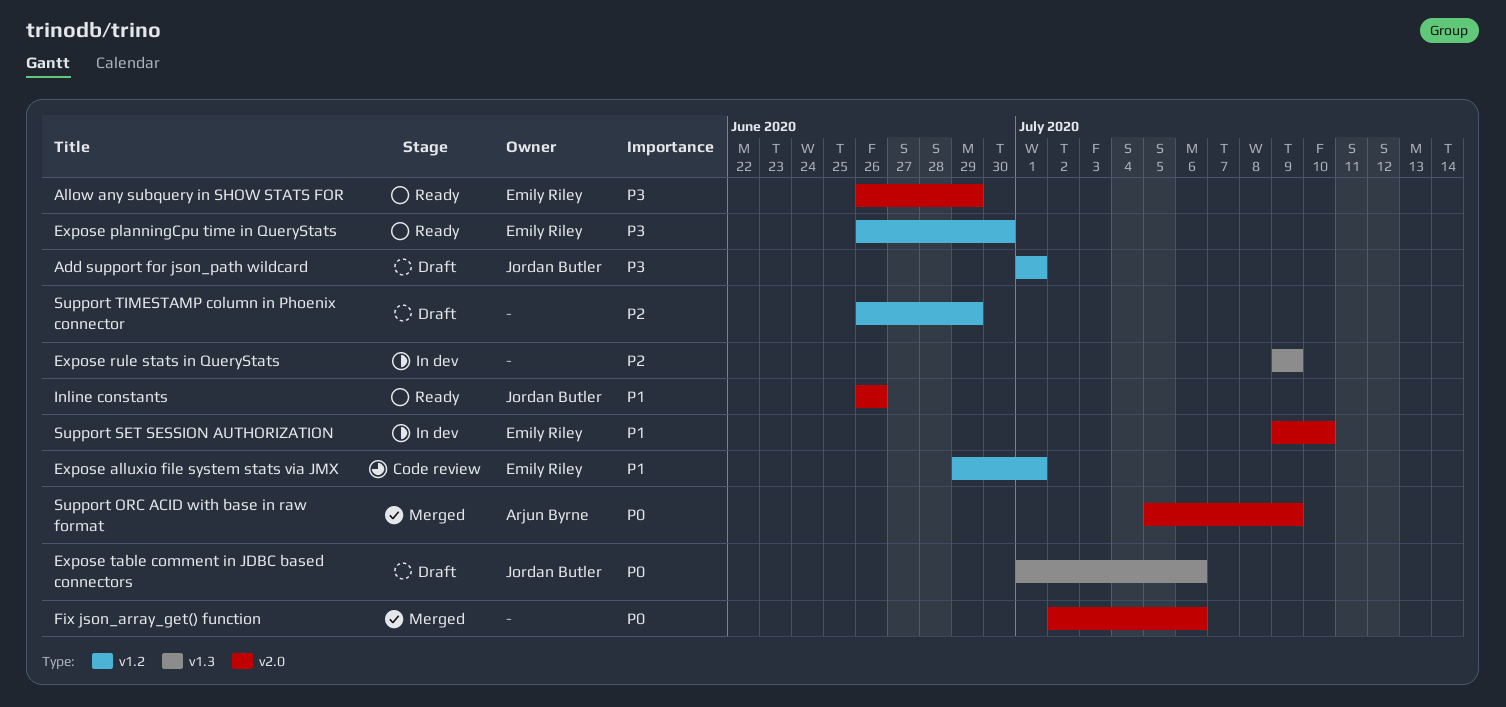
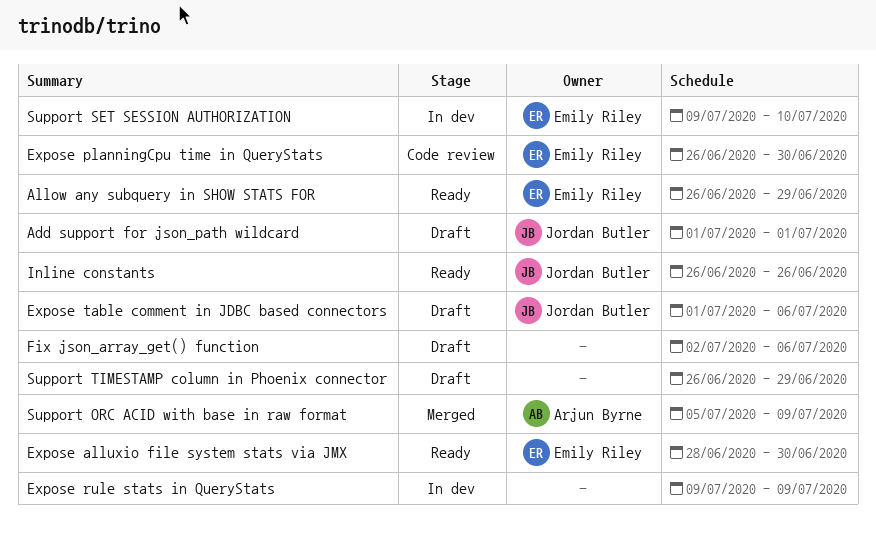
Expose alluxio file system stats via JMX, status: Code review -> Ready
Expose alluxio file system stats via JMX, start: Jun 29 -> Jun 28
Expose alluxio file system stats via JMX, due: Jul 1 -> Jun 30
Expose planningCpu time in QueryStats, status: Ready -> Code review
Fix json_array_get() function, status: Merged -> Draft

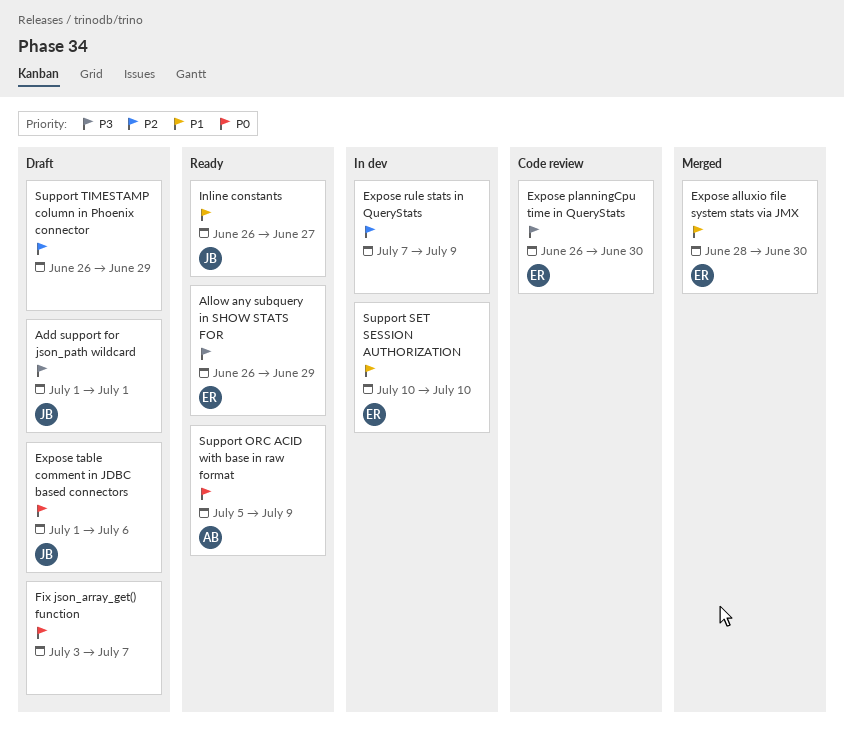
Expose alluxio file system stats via JMX, status: Ready -> Merged
Expose rule stats in QueryStats, start: Jul 9 -> Jul 7
Fix json_array_get() function, start: Jul 2 -> Jul 3
Fix json_array_get() function, due: Jul 6 -> Jul 7
Inline constants, due: Jun 26 -> Jun 27
Support ORC ACID with base in raw format, status: Merged -> Ready
Support SET SESSION AUTHORIZATION, start: Jul 9 -> Jul 10

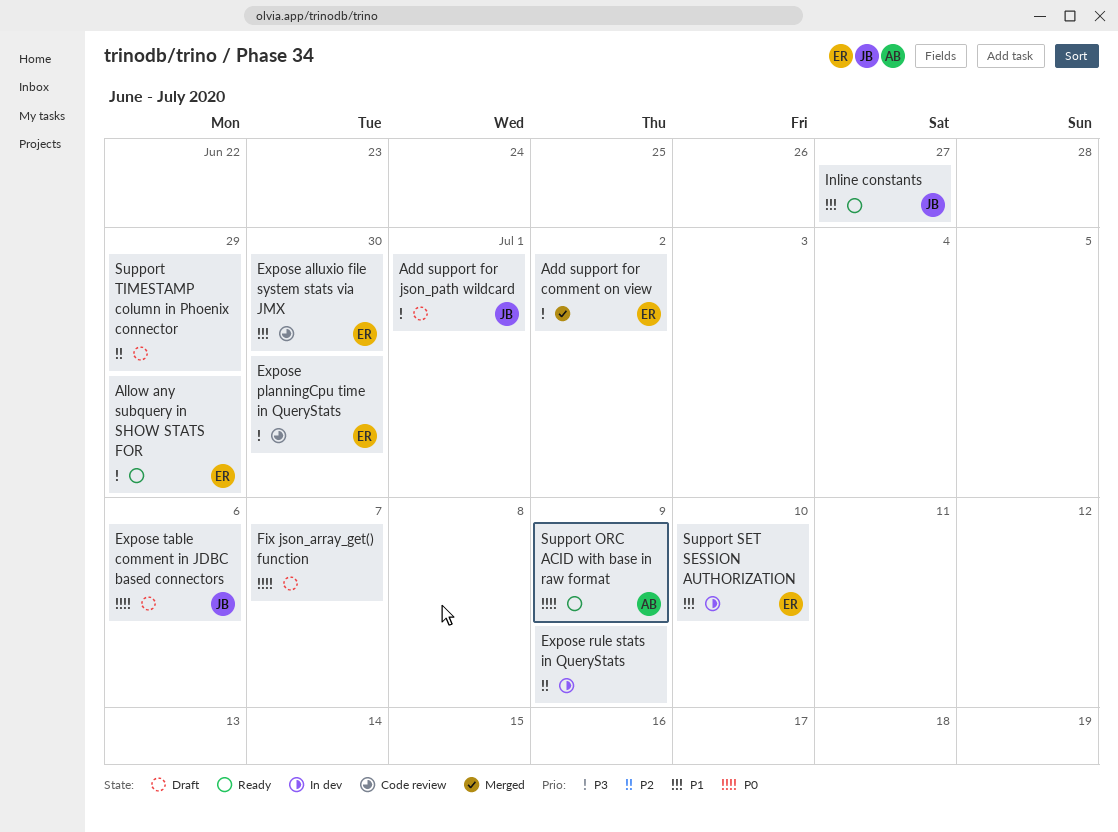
Add support for comment on view: none -> present
Expose alluxio file system stats via JMX, status: Merged -> Code review

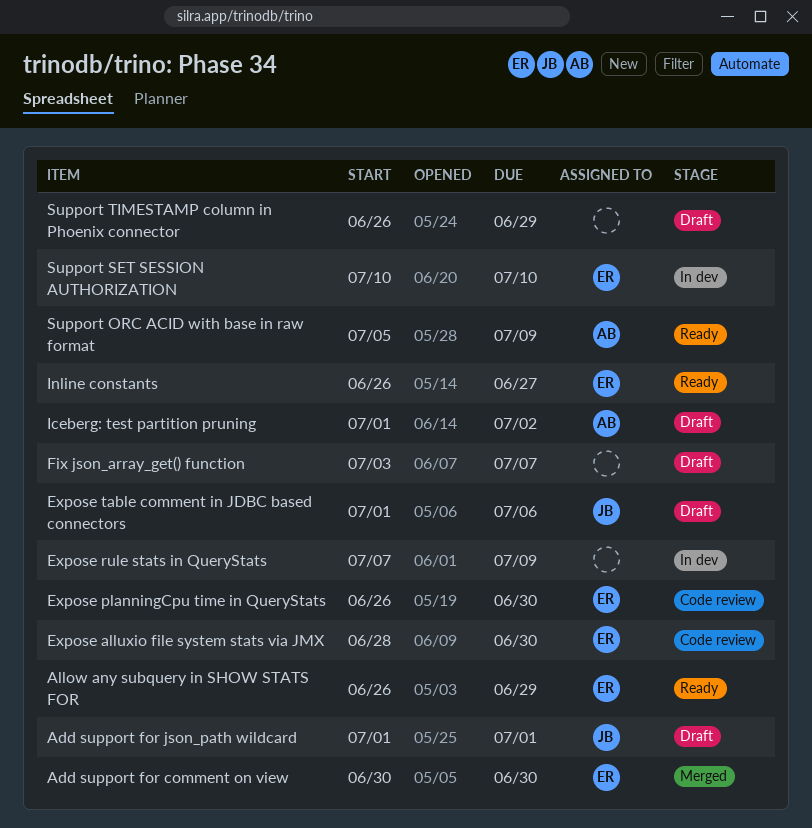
Add support for comment on view, due: Jul 2 -> Jun 30
Iceberg: test partition pruning: none -> present
Inline constants, owner: JB -> ER

